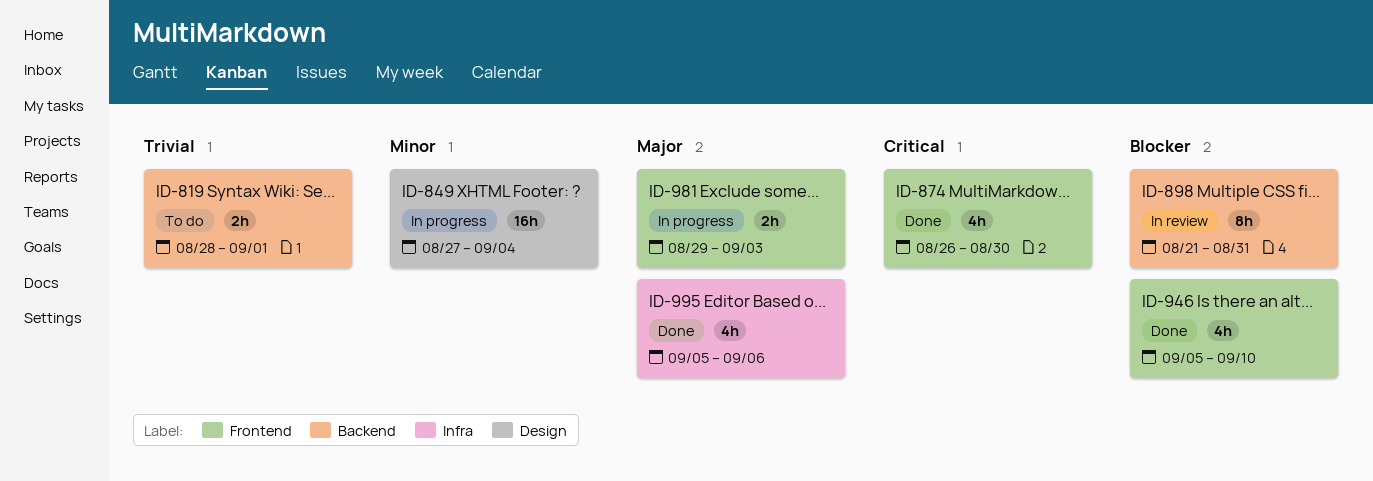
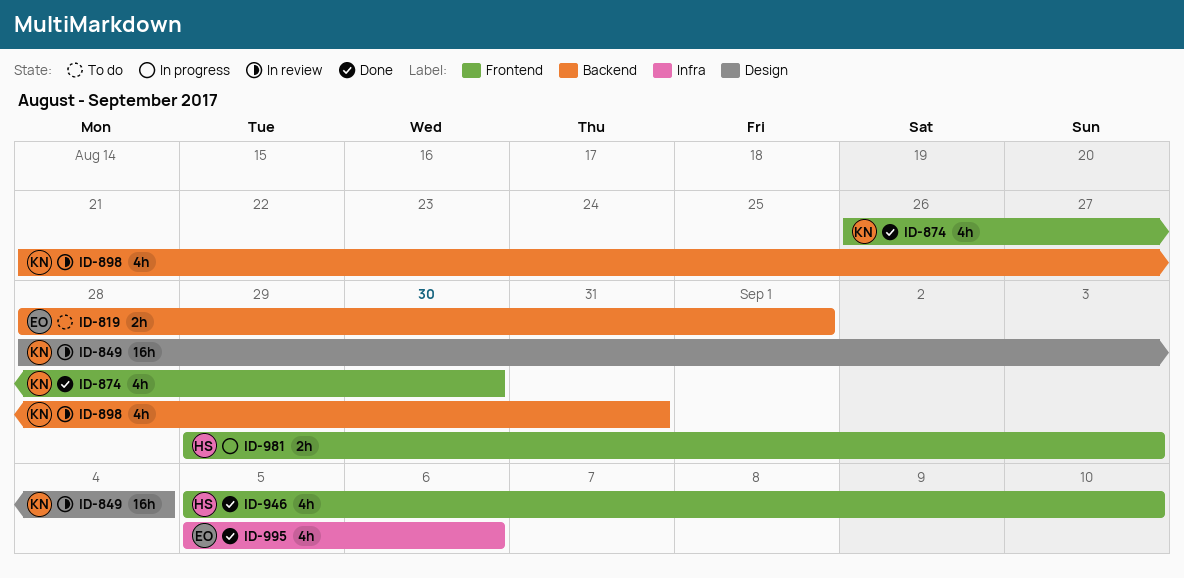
ID-849, status: In progress -> In review
ID-849, start: Aug 27 -> Aug 28
ID-898, estimate: 8h -> 4h

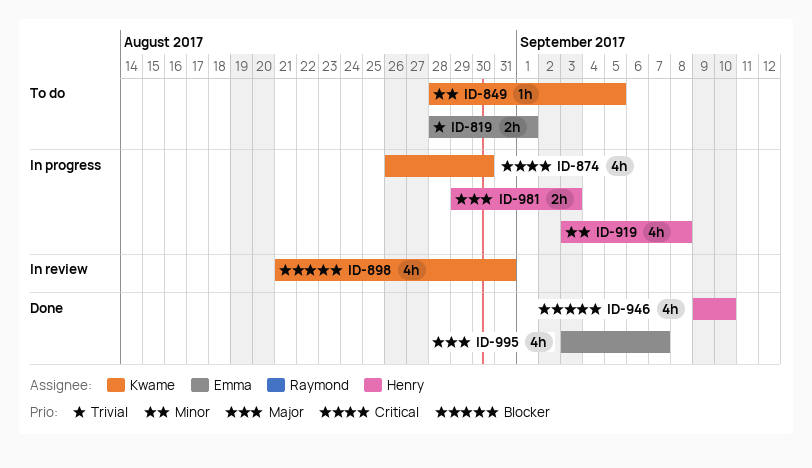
ID-849, status: In review -> To do
ID-849, estimate: 16h -> 1h
ID-849, due: Sep 4 -> Sep 5
ID-874, status: Done -> In progress
ID-919: none -> present
ID-946, start: Sep 5 -> Sep 9
ID-995, start: Sep 5 -> Sep 3
ID-995, due: Sep 6 -> Sep 7

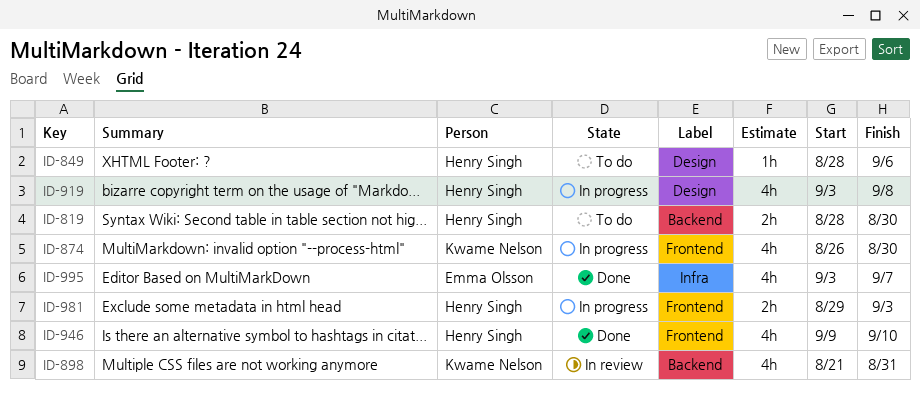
ID-819, owner: Emma Olsson -> Henry Singh
ID-819, due: Sep 1 -> Aug 30
ID-849, owner: Kwame Nelson -> Henry Singh
ID-849, due: Sep 5 -> Sep 6

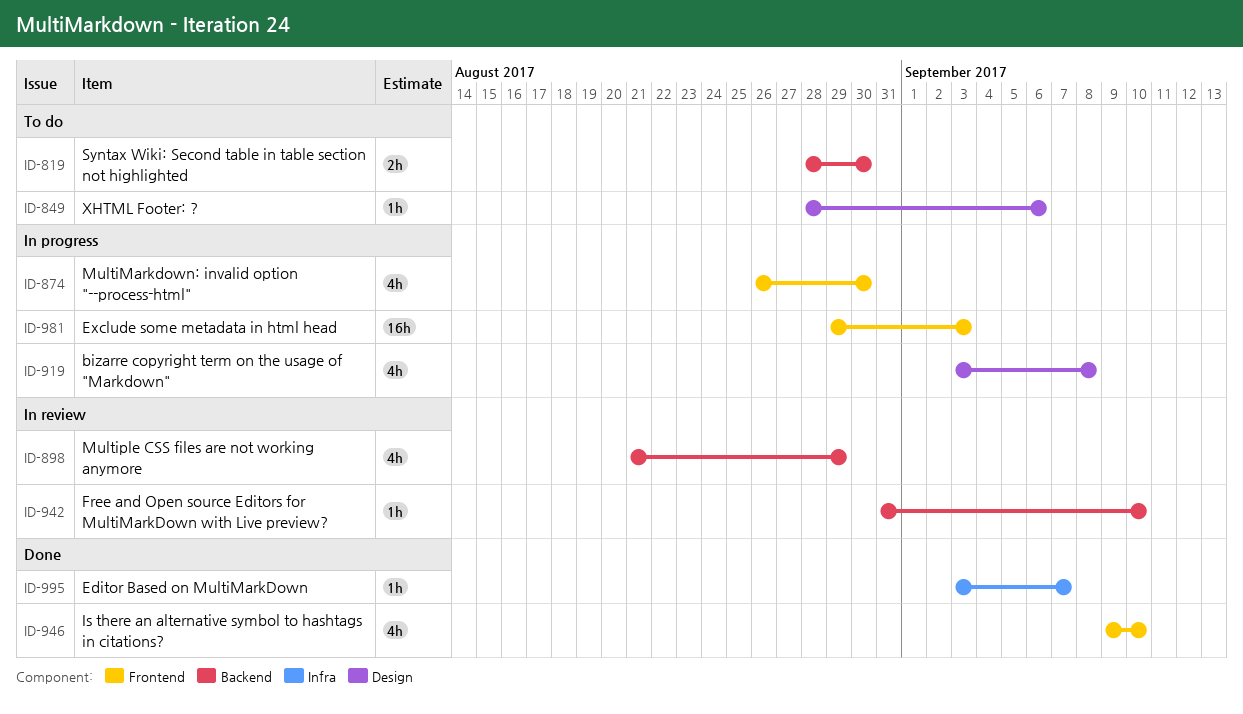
ID-898, due: Aug 31 -> Aug 29
ID-942: none -> present
ID-981, estimate: 2h -> 16h
ID-995, estimate: 4h -> 1h

